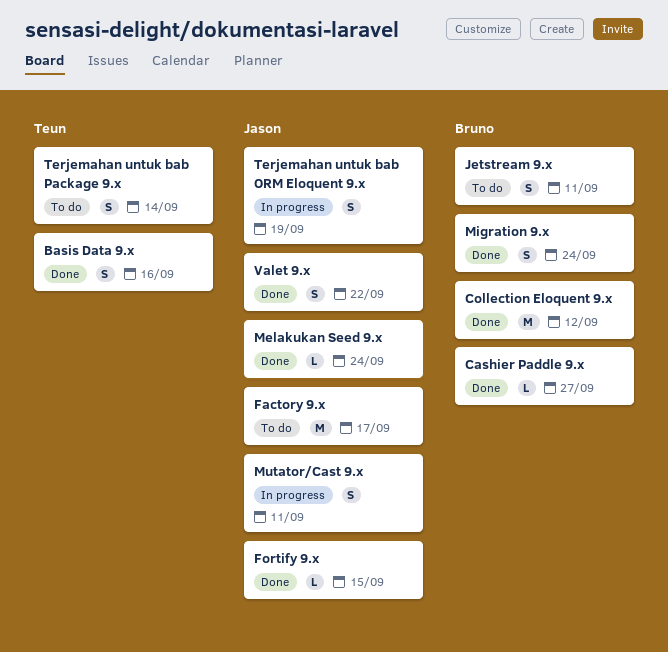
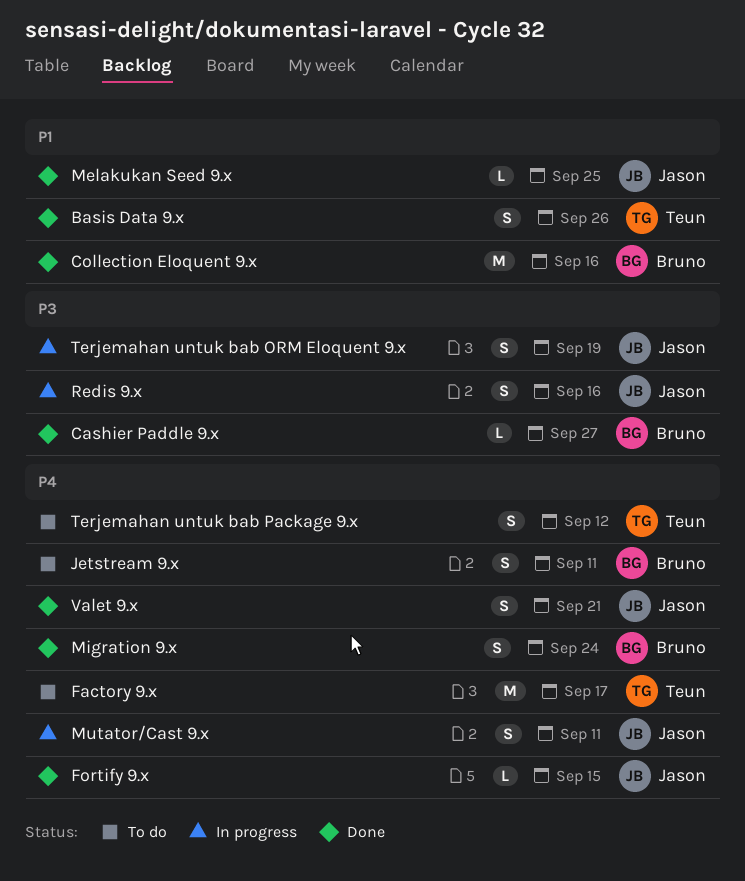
Basis Data 9.x, due: Sep 16 -> Sep 26
Collection Eloquent 9.x, due: Sep 12 -> Sep 16
Factory 9.x, owner: Jason -> Teun
Melakukan Seed 9.x, due: Sep 24 -> Sep 25
Redis 9.x: none -> present
Terjemahan untuk bab Package 9.x, due: Sep 14 -> Sep 12
Valet 9.x, due: Sep 22 -> Sep 21

